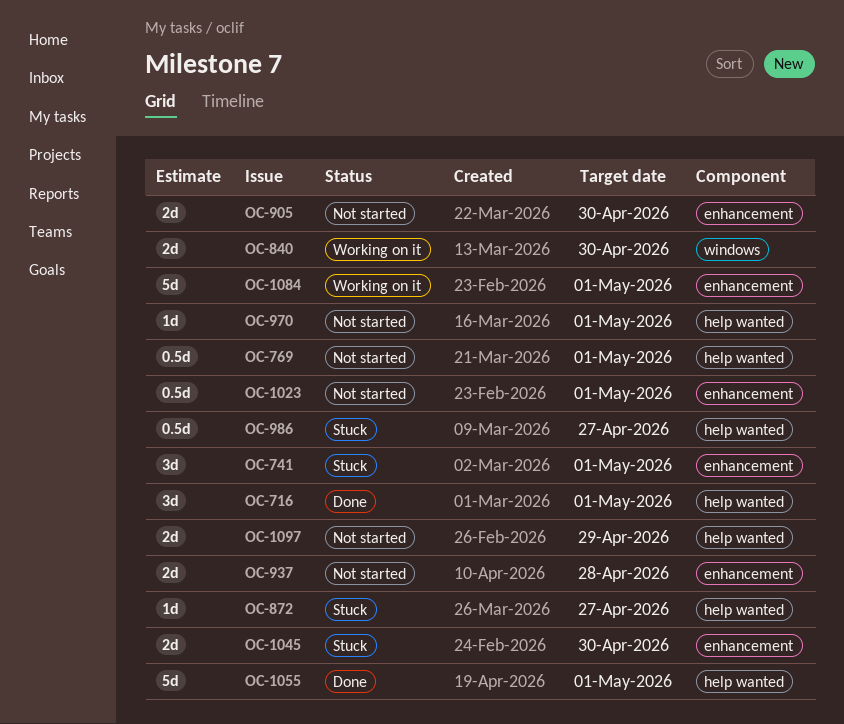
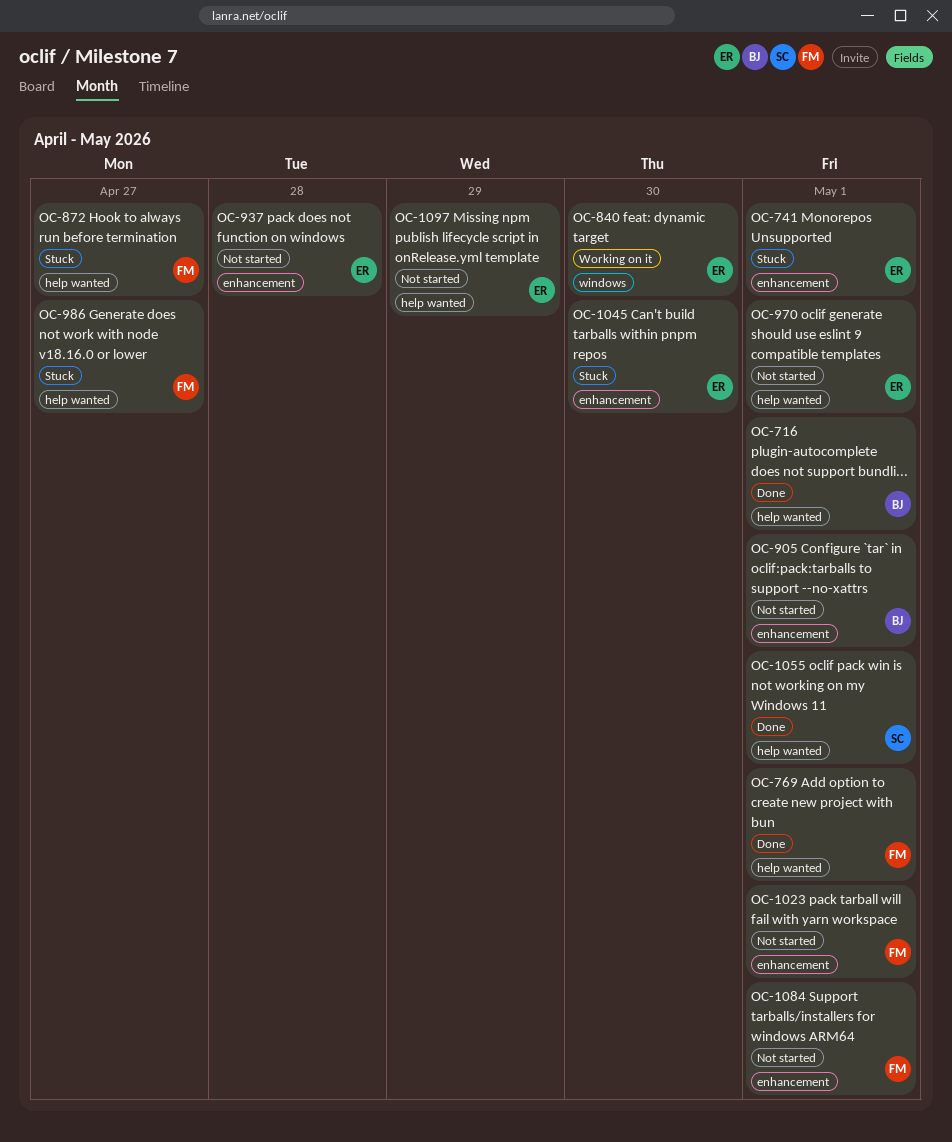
OC-769, status: Not started -> Done
OC-905, due: Apr 30 -> May 1
OC-1084, status: Working on it -> Not started

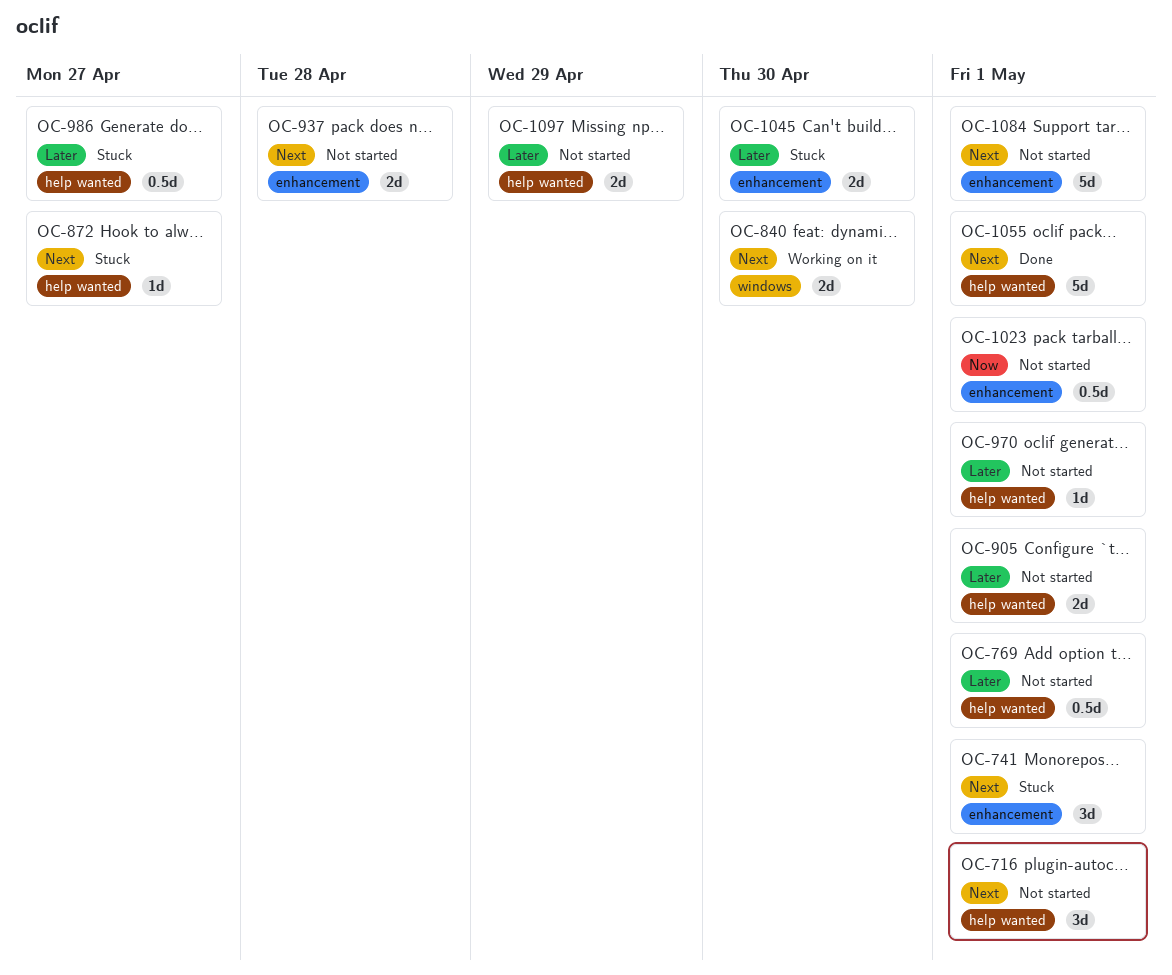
OC-716, status: Done -> Not started
OC-769, status: Done -> Not started
OC-905, label: enhancement -> help wanted

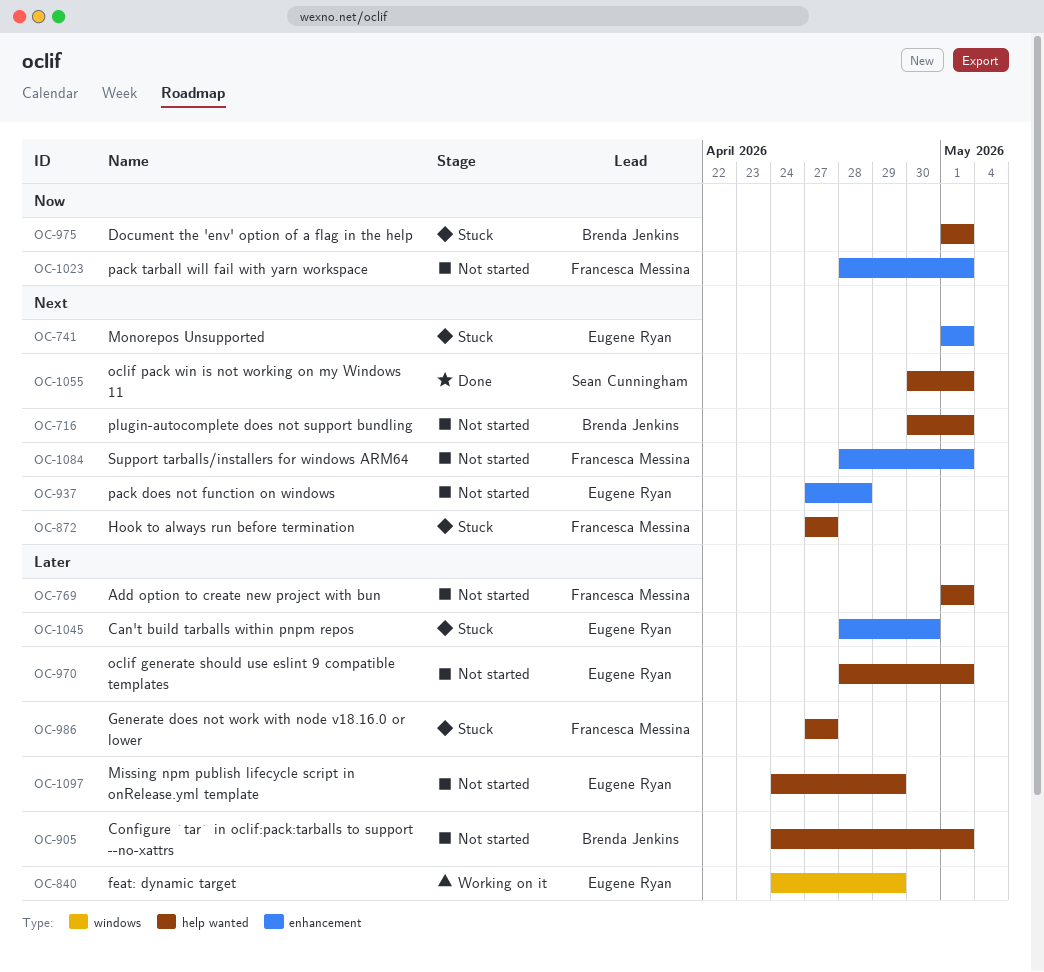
OC-840, priority: Next -> Later
OC-840, due: Apr 30 -> Apr 29
OC-975: none -> present

